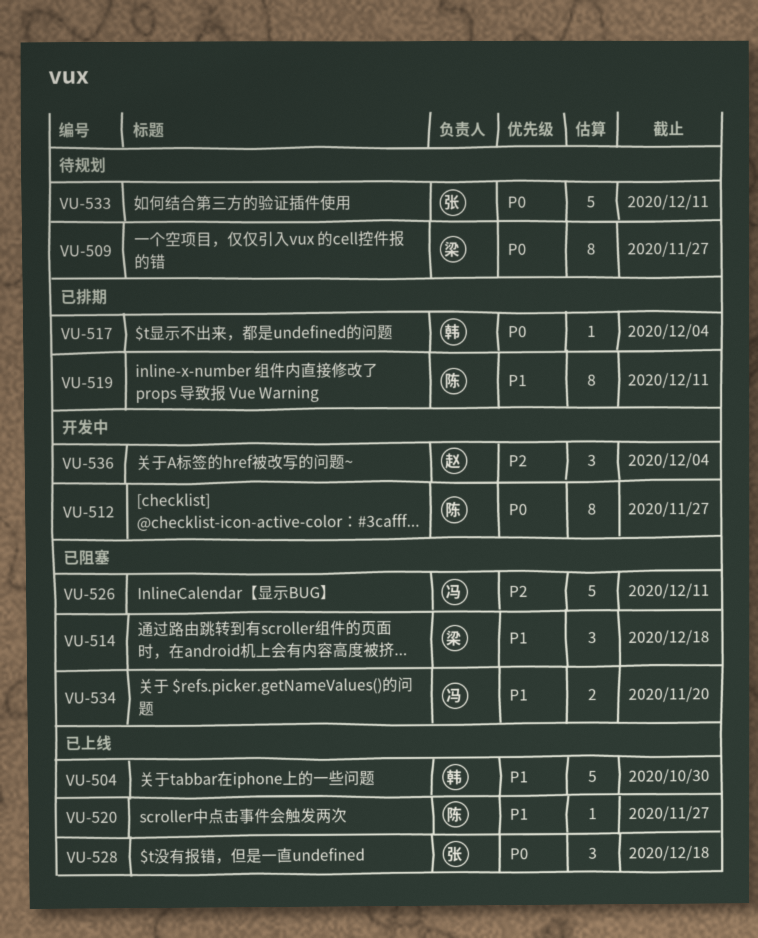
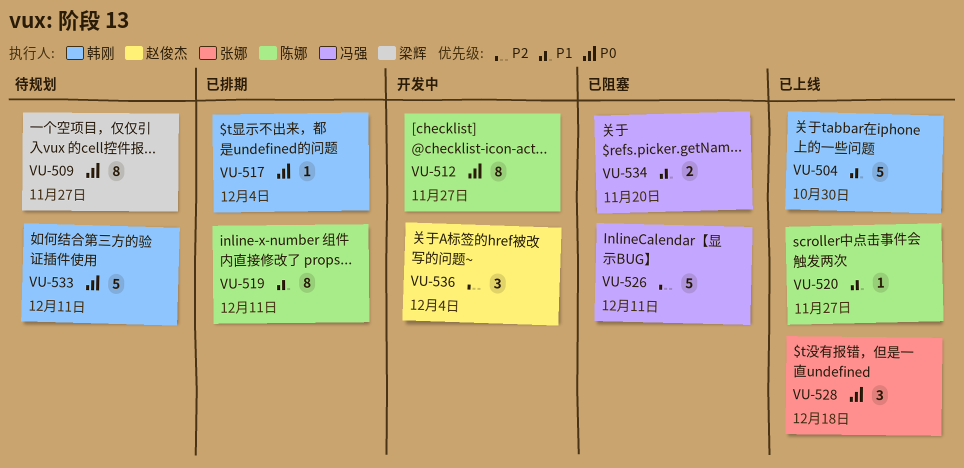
VU-514: present -> none
VU-533, owner: 张娜 -> 韩刚

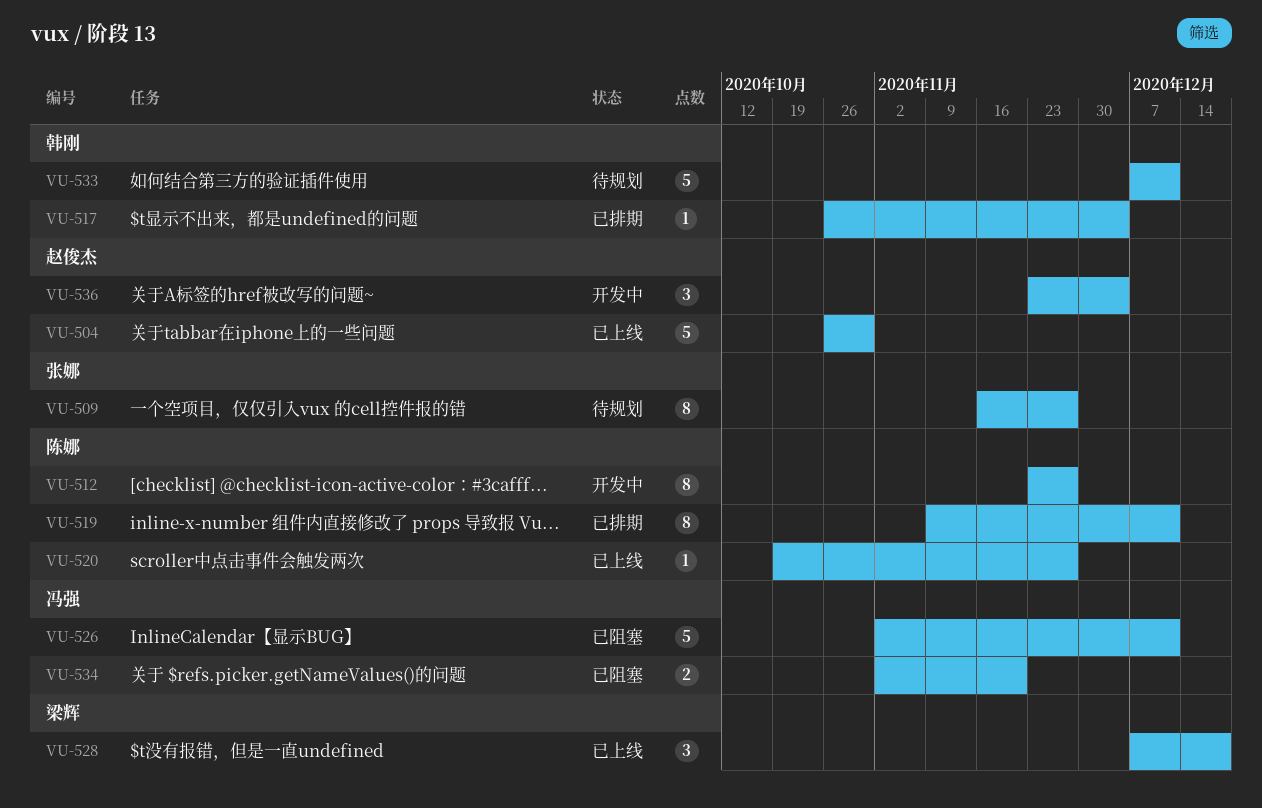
VU-504, owner: 韩刚 -> 赵俊杰
VU-509, owner: 梁辉 -> 张娜
VU-528, owner: 张娜 -> 梁辉

